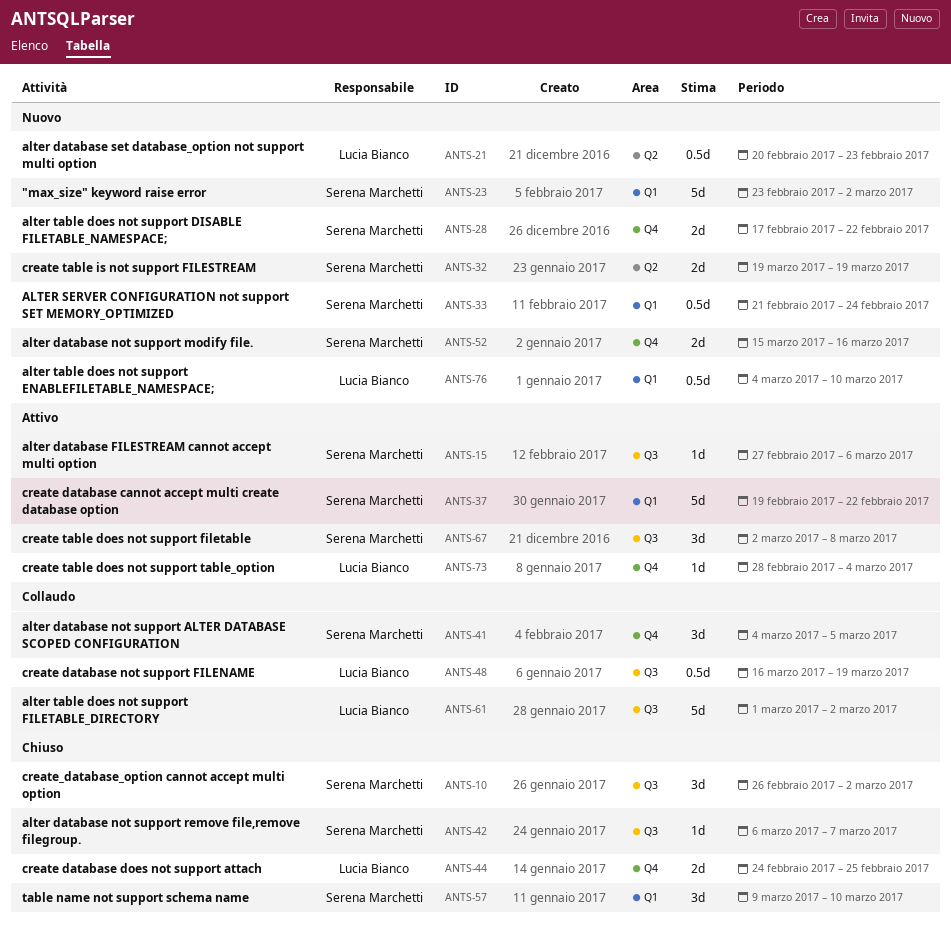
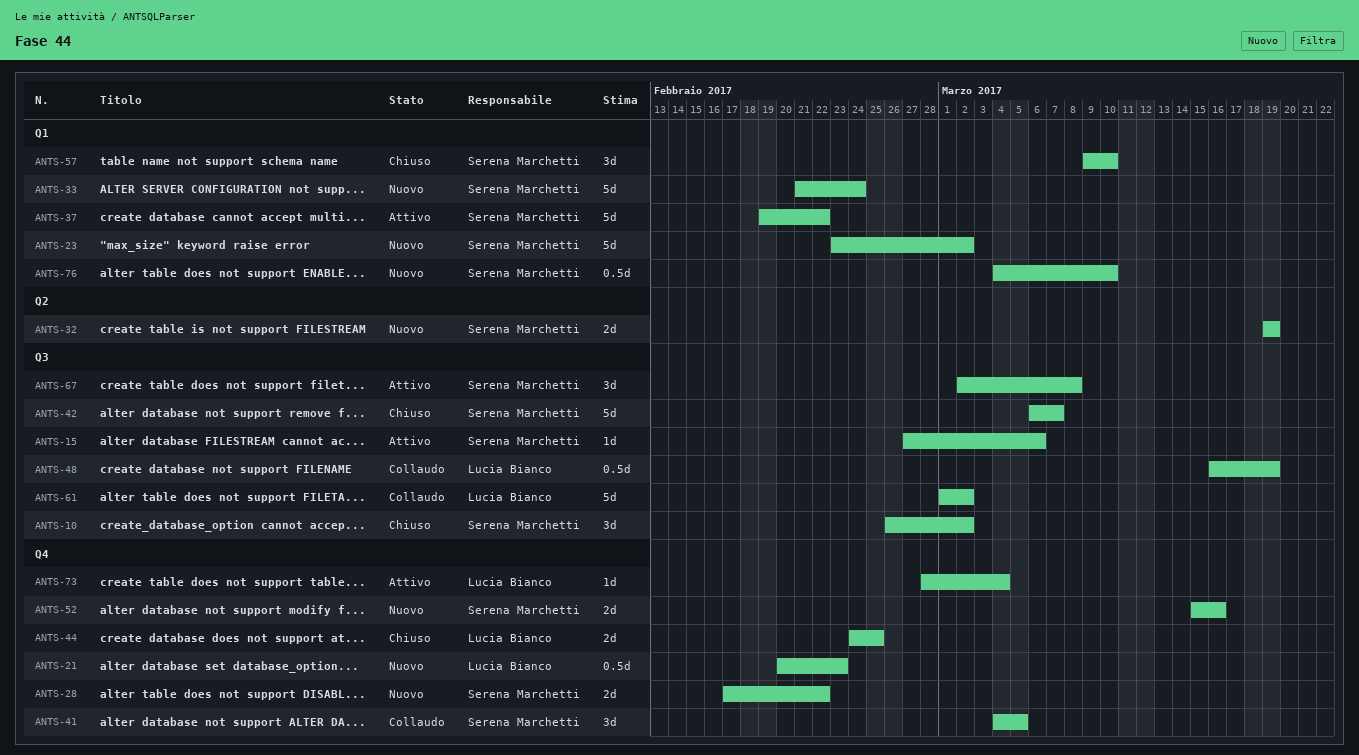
ANTS-21, label: Q2 -> Q4
ANTS-33, estimate: 0.5d -> 5d
ANTS-42, estimate: 1d -> 5d
ANTS-76, owner: Lucia Bianco -> Serena Marchetti

